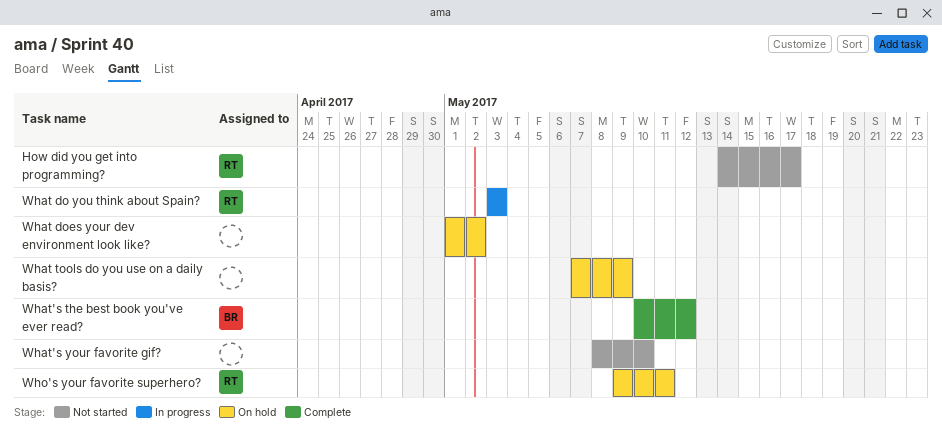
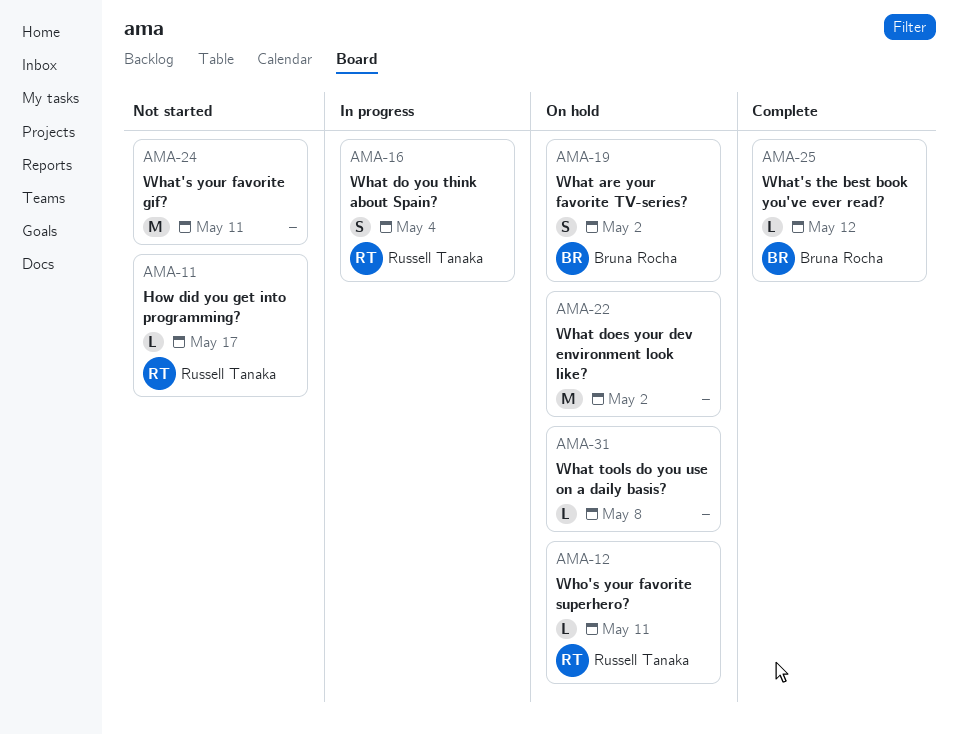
What are your favorite TV-series?: none -> present
What do you think about Spain?, due: May 3 -> May 4
What tools do you use on a daily basis?, due: May 9 -> May 8
What's your favorite gif?, due: May 10 -> May 11

